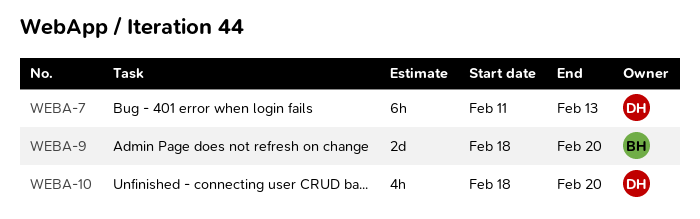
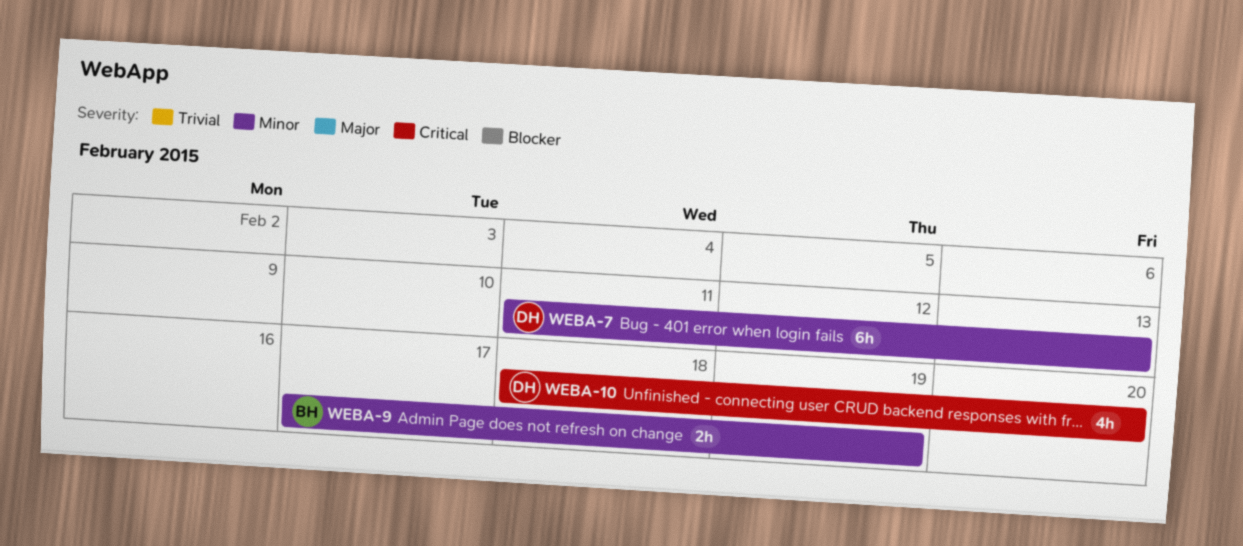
WEBA-9, estimate: 2d -> 2h
WEBA-9, start: Feb 18 -> Feb 17
WEBA-9, due: Feb 20 -> Feb 19

